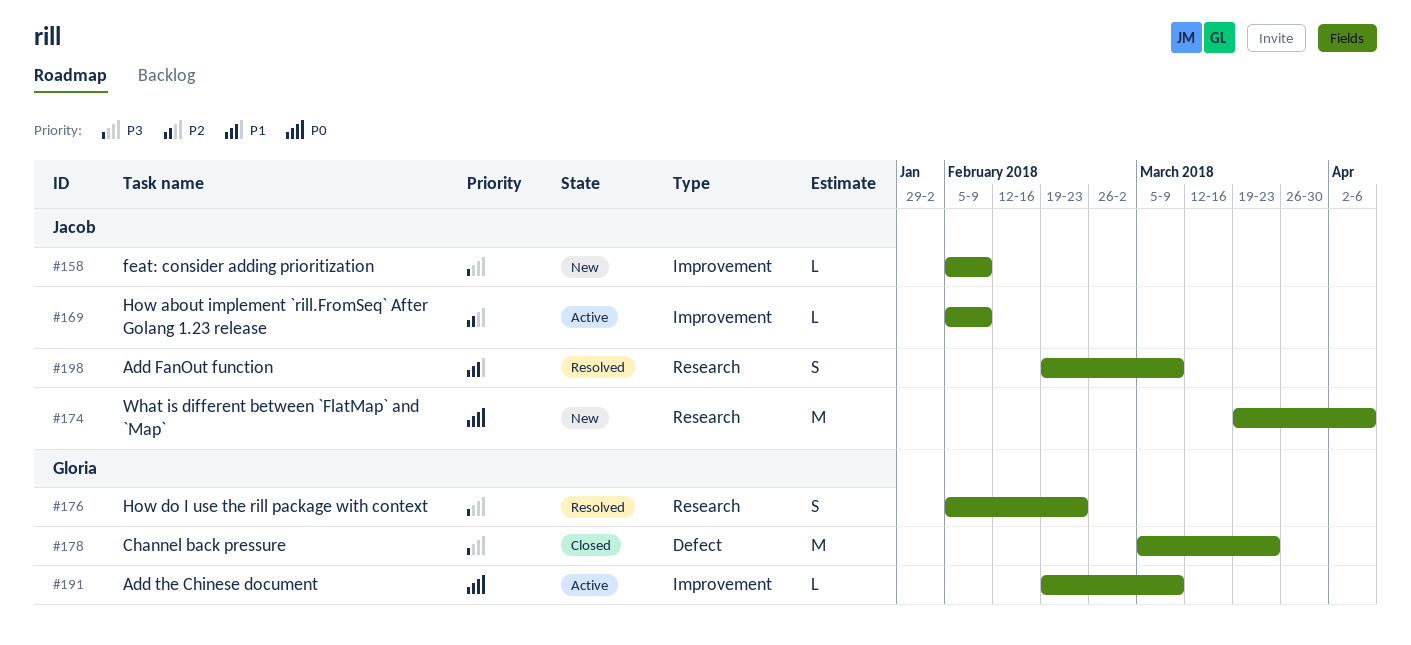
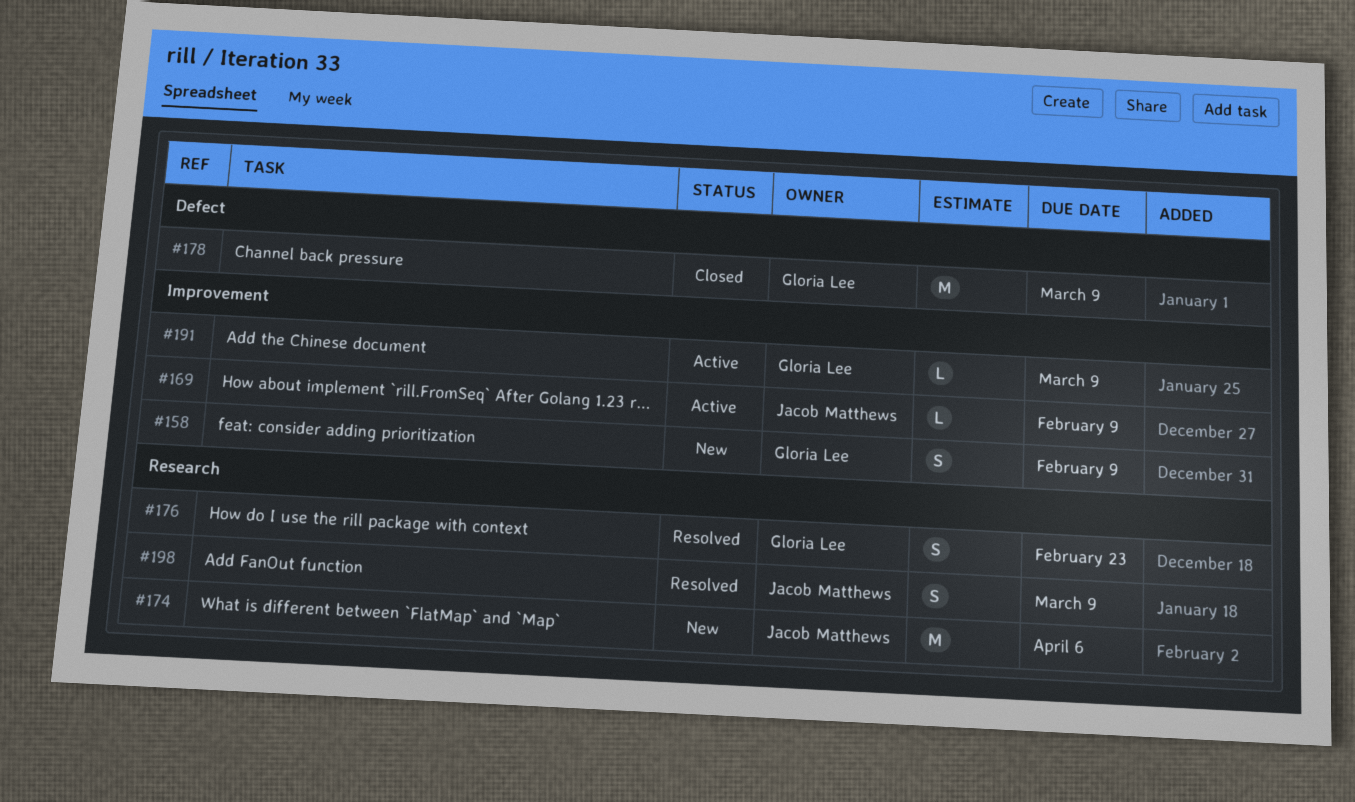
#158, owner: Jacob Matthews -> Gloria Lee
#158, estimate: L -> S
#178, due: Mar 23 -> Mar 9

